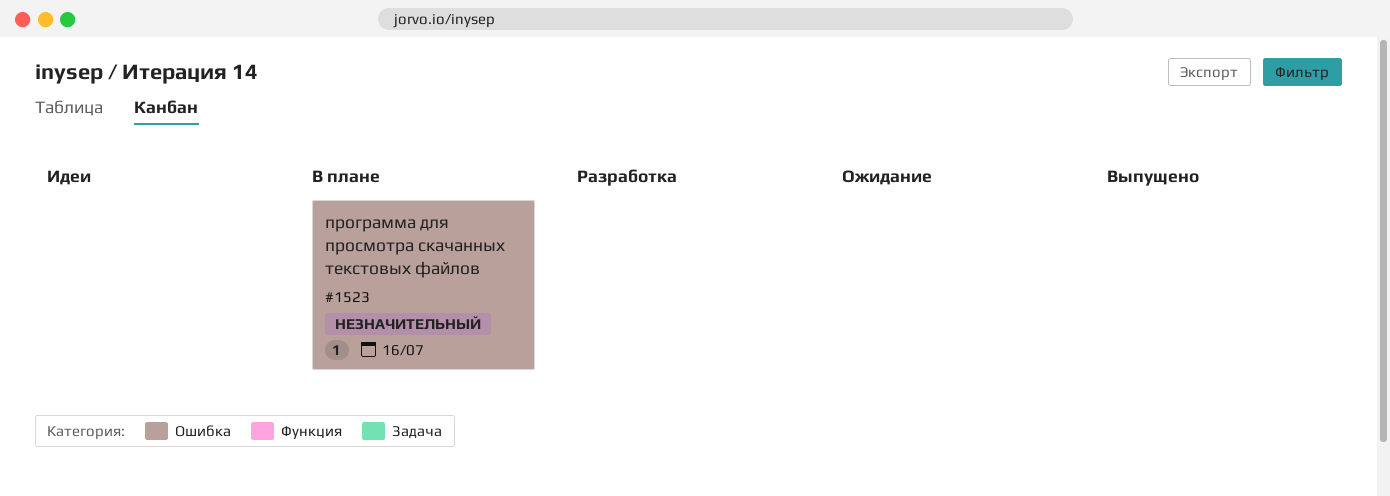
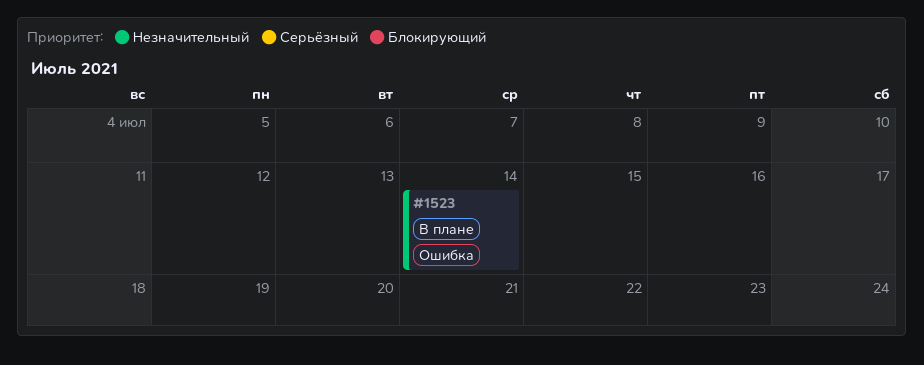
#1523, due: Jul 16 -> Jul 14

